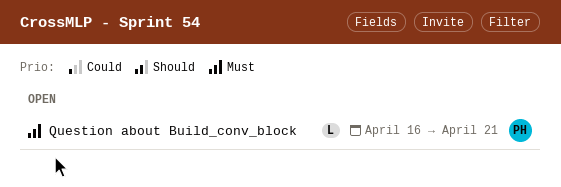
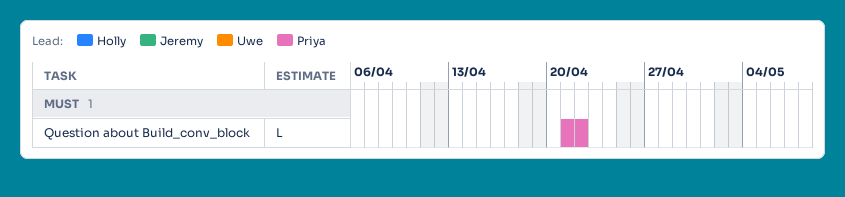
Question about Build_conv_block, start: Apr 16 -> Apr 21
Question about Build_conv_block, due: Apr 21 -> Apr 22

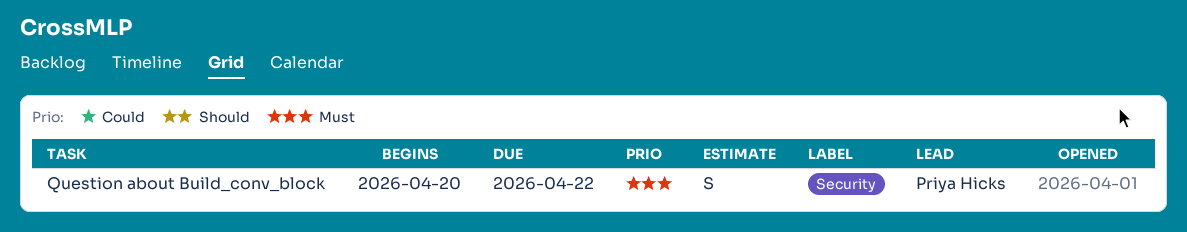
Question about Build_conv_block, estimate: L -> S
Question about Build_conv_block, start: Apr 21 -> Apr 20

